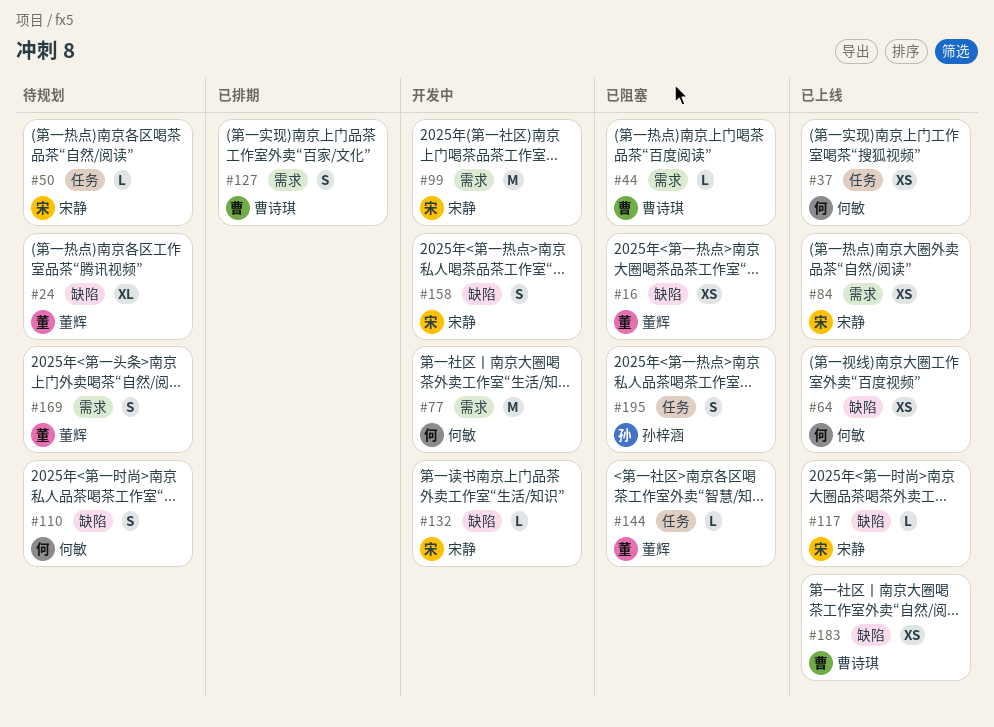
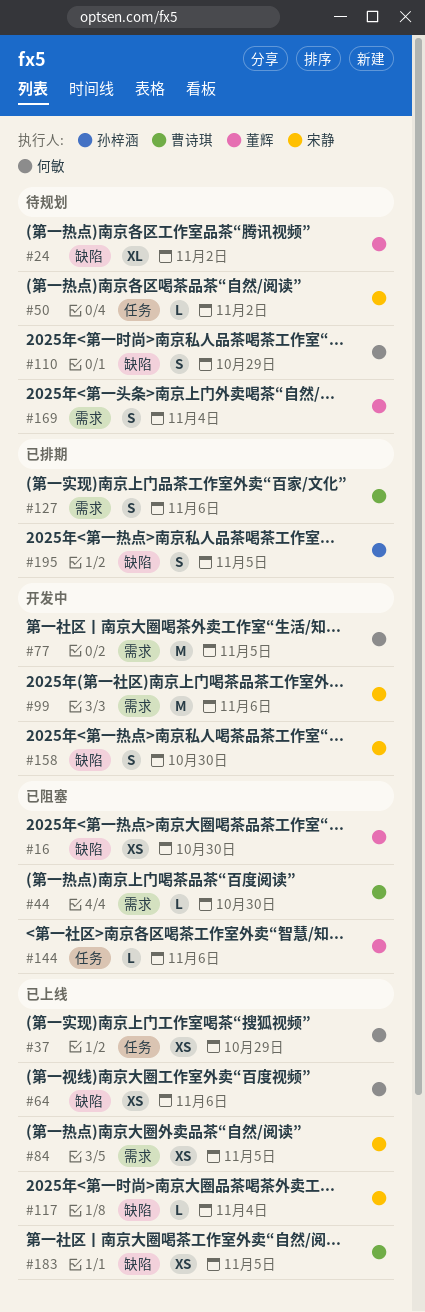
#132: present -> none
#195, status: 已阻塞 -> 已排期
#195, label: 任务 -> 缺陷

